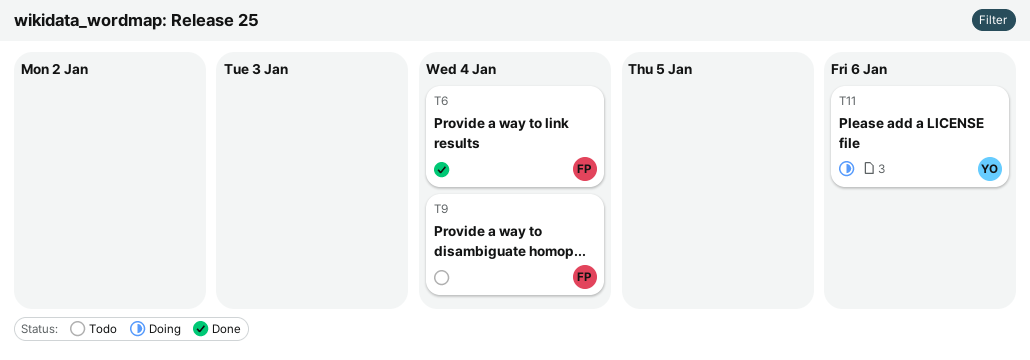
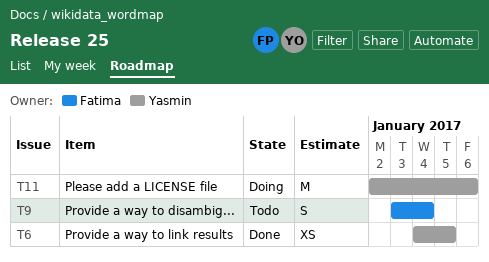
T6, owner: Fatima -> Yasmin
T6, due: Jan 4 -> Jan 5

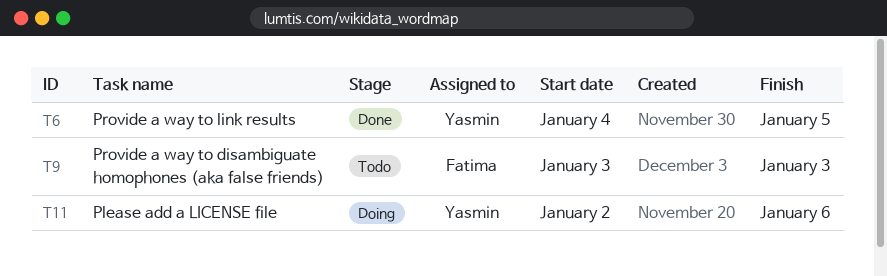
T9, due: Jan 4 -> Jan 3

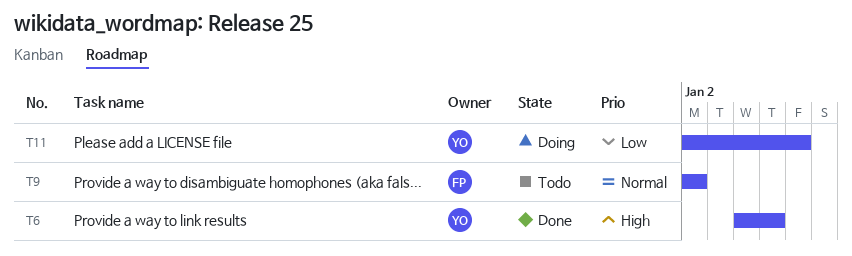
T9, start: Jan 3 -> Jan 2
T9, due: Jan 3 -> Jan 2

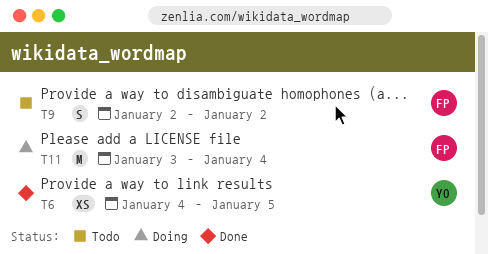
T11, owner: YO -> FP
T11, start: Jan 2 -> Jan 3
T11, due: Jan 6 -> Jan 4

